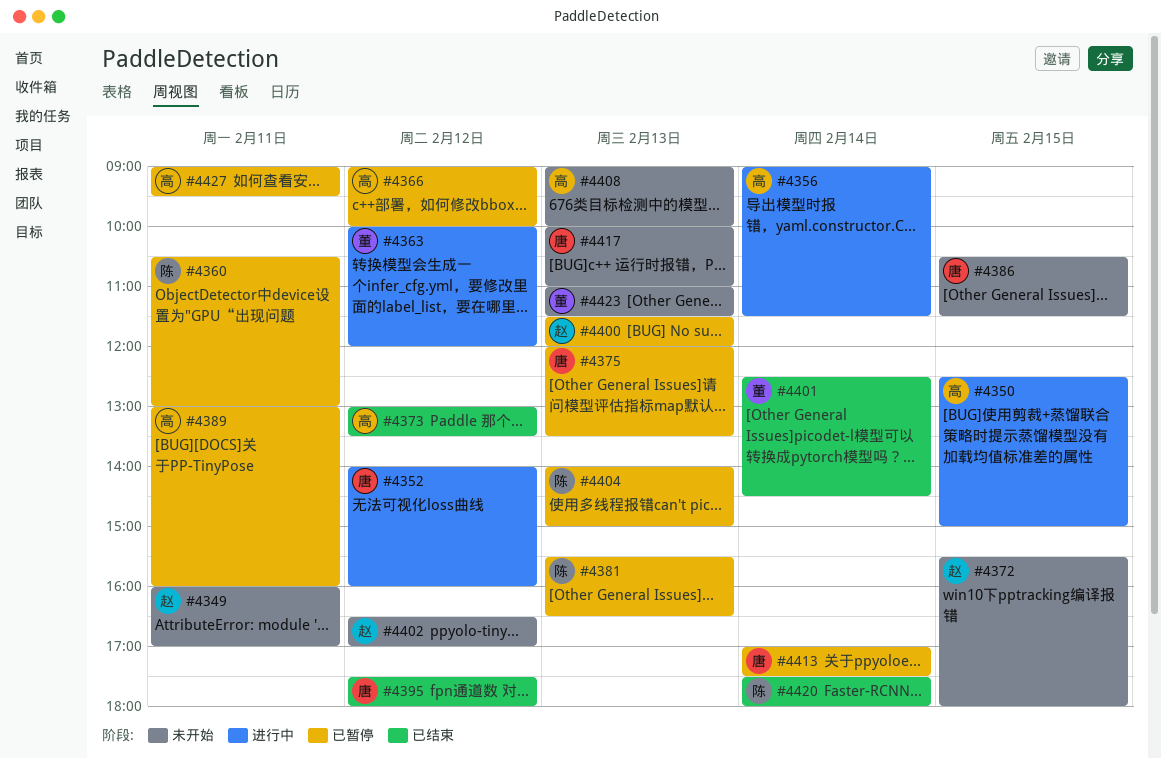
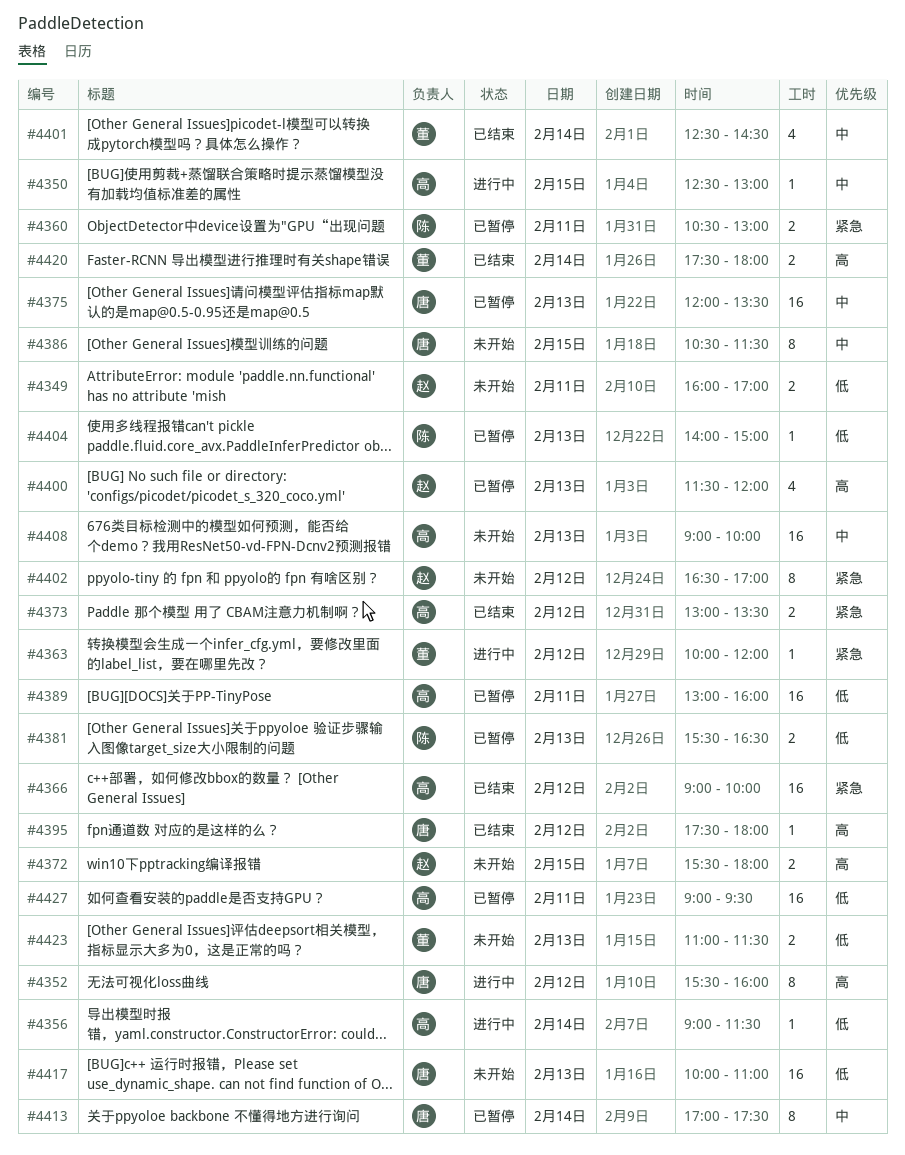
#4350, ends: 15:00 -> 13:00
#4352, begins: 14:00 -> 15:30
#4366, status: 已暂停 -> 已结束
#4420, owner: 陈 -> 董

